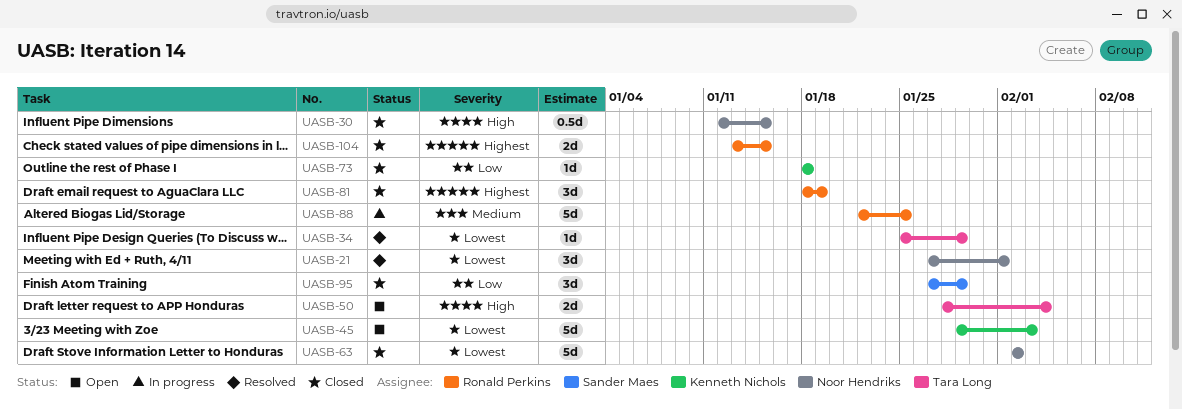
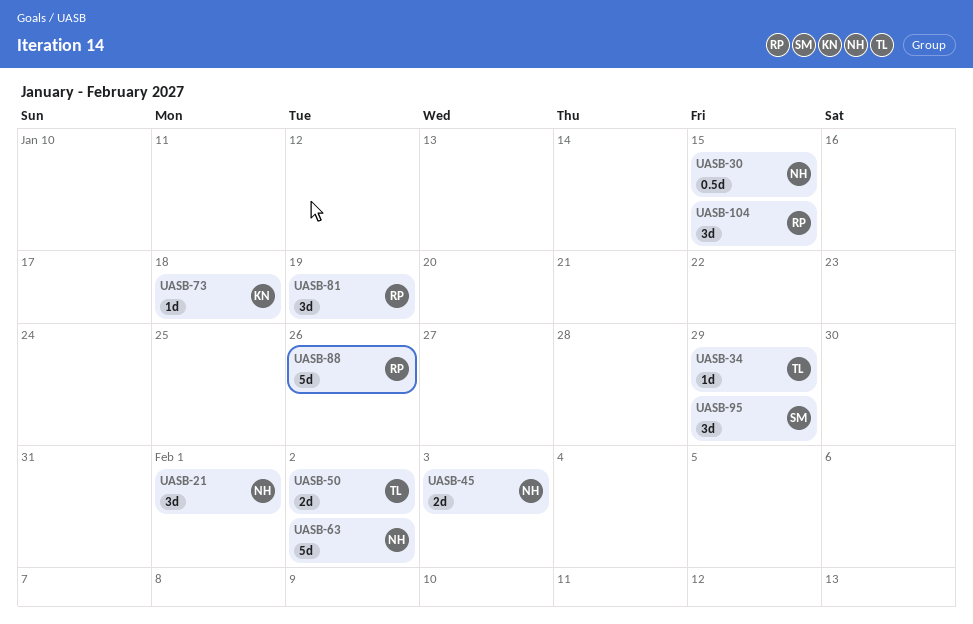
UASB-45, owner: Kenneth Nichols -> Noor Hendriks
UASB-45, estimate: 5d -> 2d
UASB-50, due: Feb 4 -> Feb 2
UASB-88, due: Jan 25 -> Jan 26
UASB-104, estimate: 2d -> 3d

